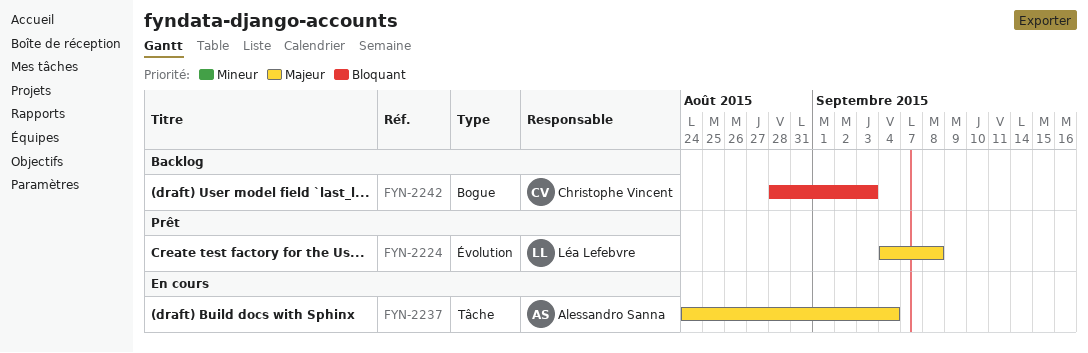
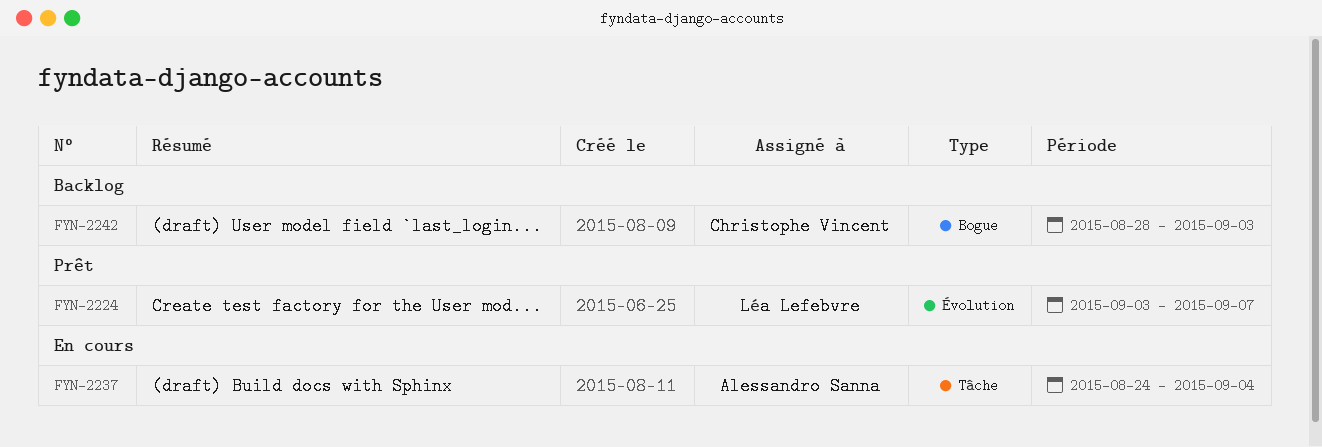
FYN-2224, start: Sep 4 -> Sep 3
FYN-2224, due: Sep 8 -> Sep 7

